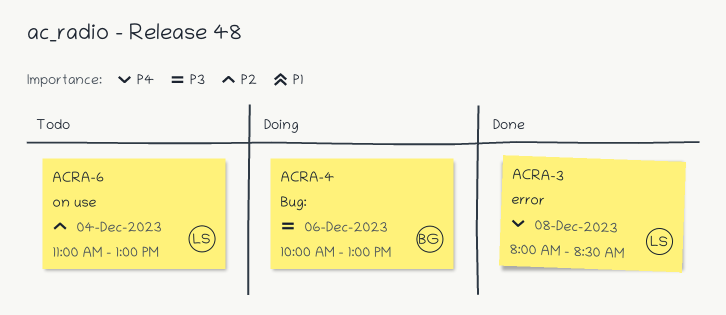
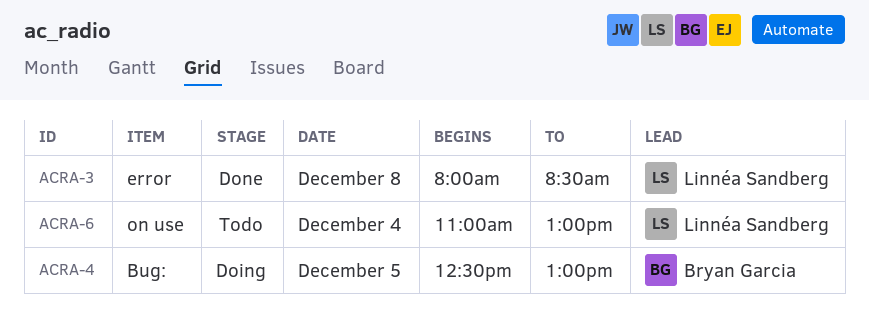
ACRA-4, day: Dec 6 -> Dec 5
ACRA-4, begins: 10:00 -> 12:30

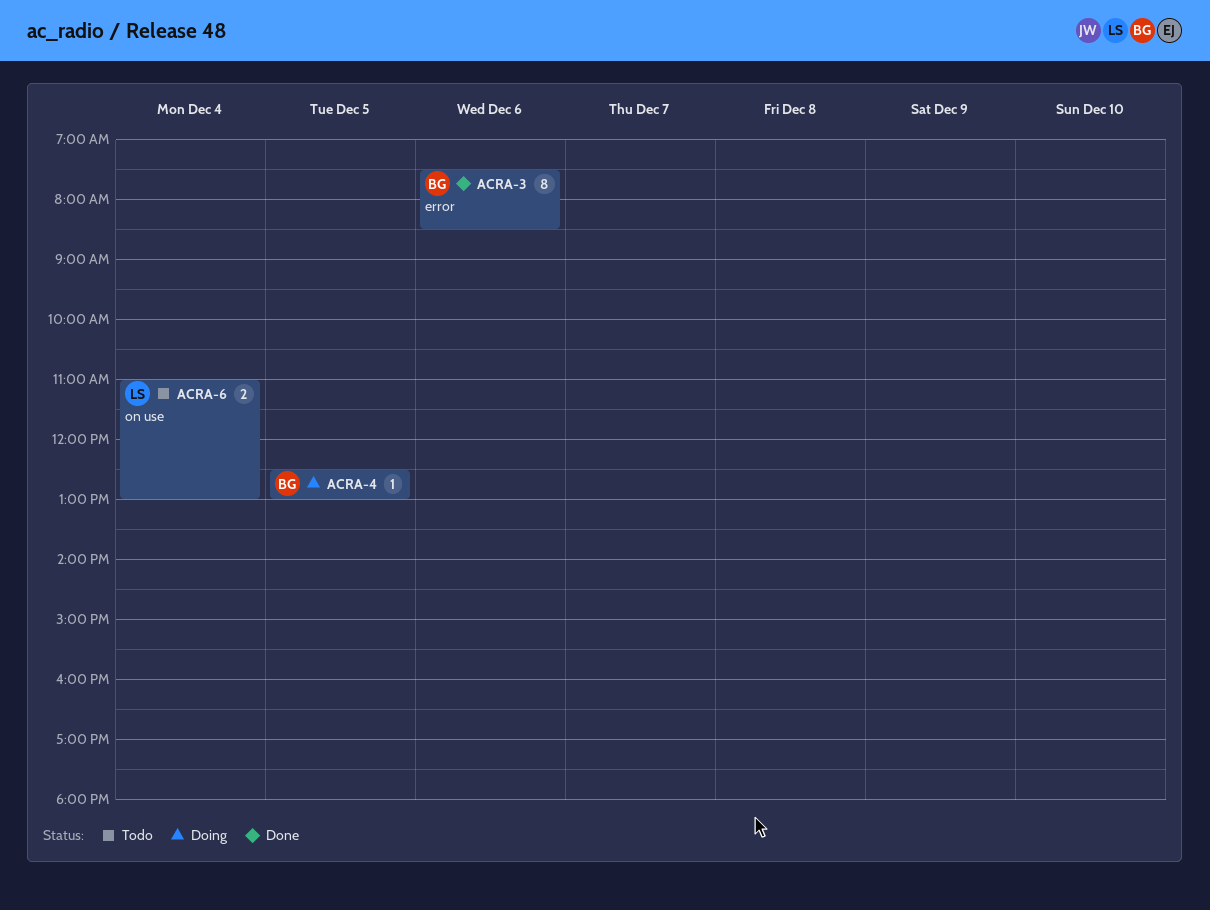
ACRA-3, owner: Linnéa Sandberg -> Bryan Garcia
ACRA-3, day: Dec 8 -> Dec 6
ACRA-3, begins: 08:00 -> 07:30

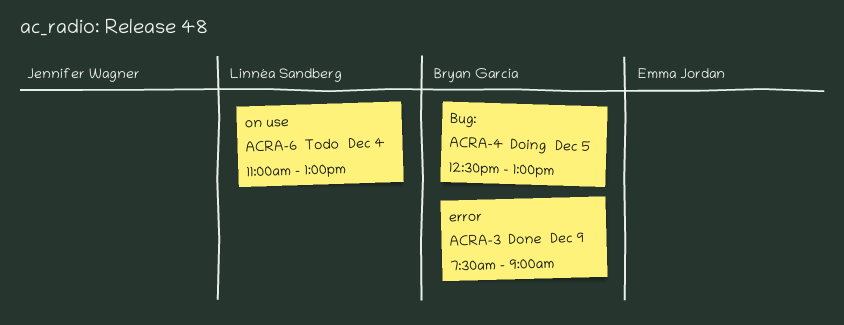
ACRA-3, day: Dec 6 -> Dec 9
ACRA-3, ends: 08:30 -> 09:00

